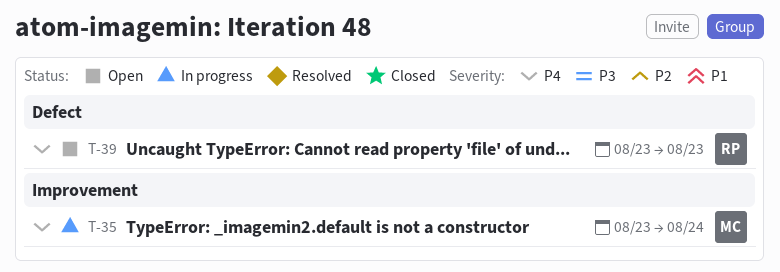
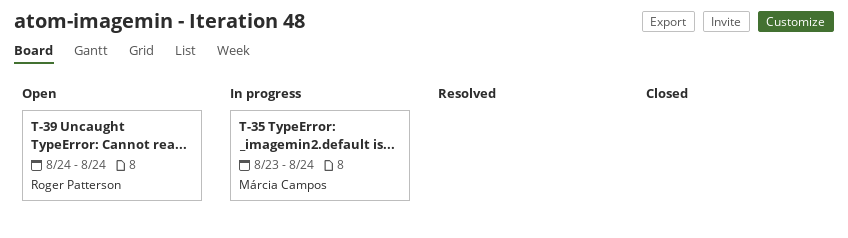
T-39, start: Aug 23 -> Aug 24
T-39, due: Aug 23 -> Aug 24

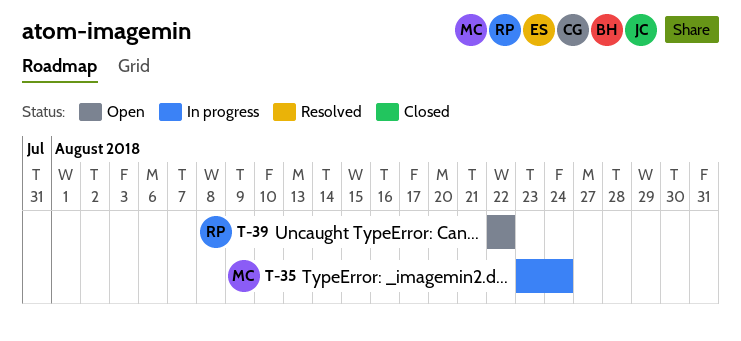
T-39, start: Aug 24 -> Aug 22
T-39, due: Aug 24 -> Aug 22

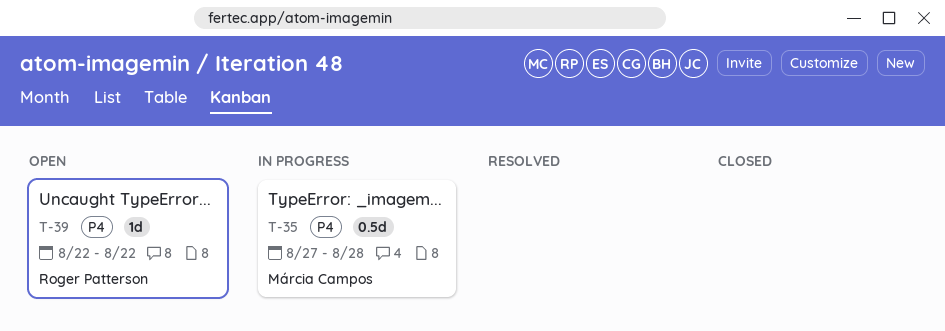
T-35, start: Aug 23 -> Aug 27
T-35, due: Aug 24 -> Aug 28

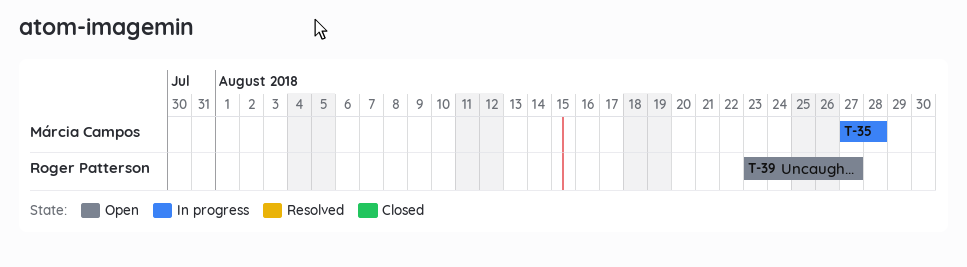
T-39, start: Aug 22 -> Aug 23
T-39, due: Aug 22 -> Aug 27

